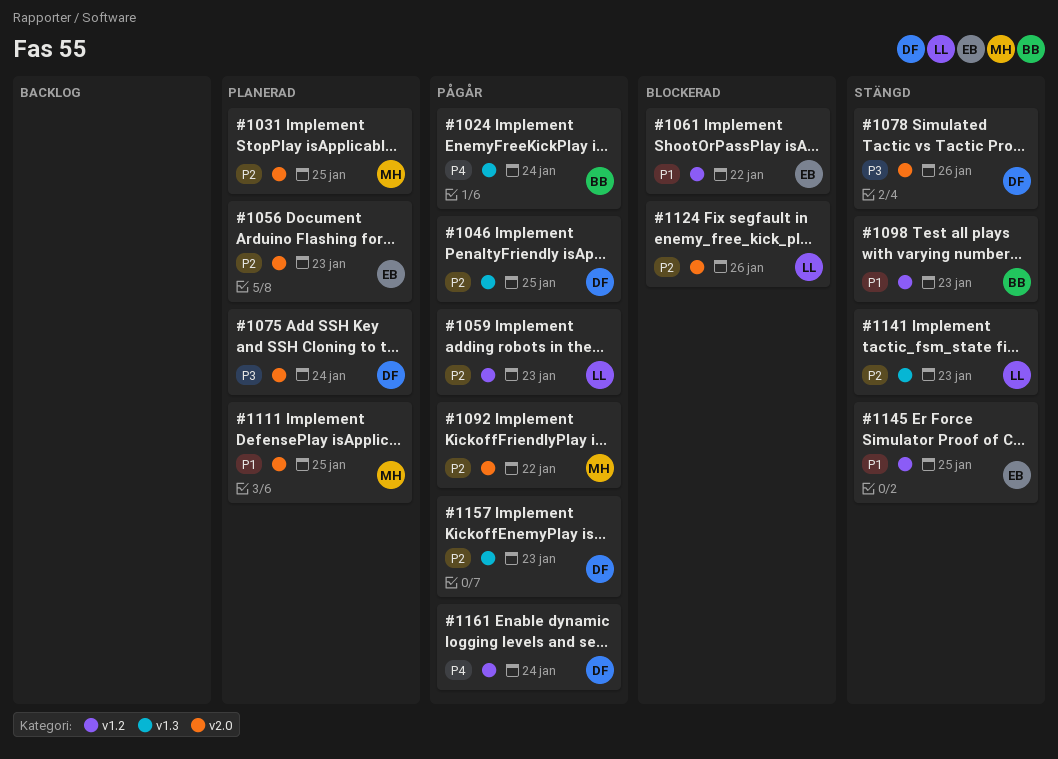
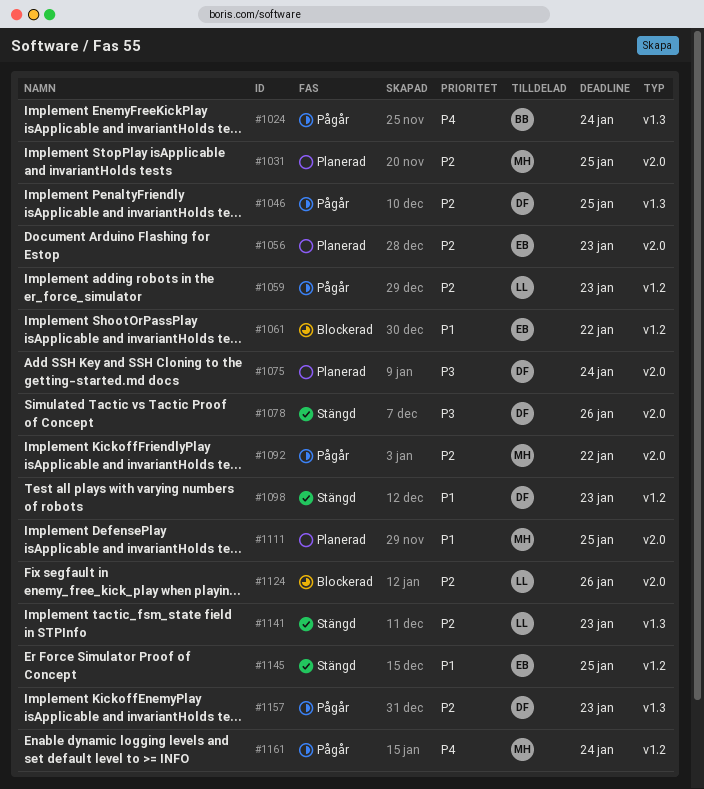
#1098, owner: BB -> DF
#1161, owner: DF -> MH

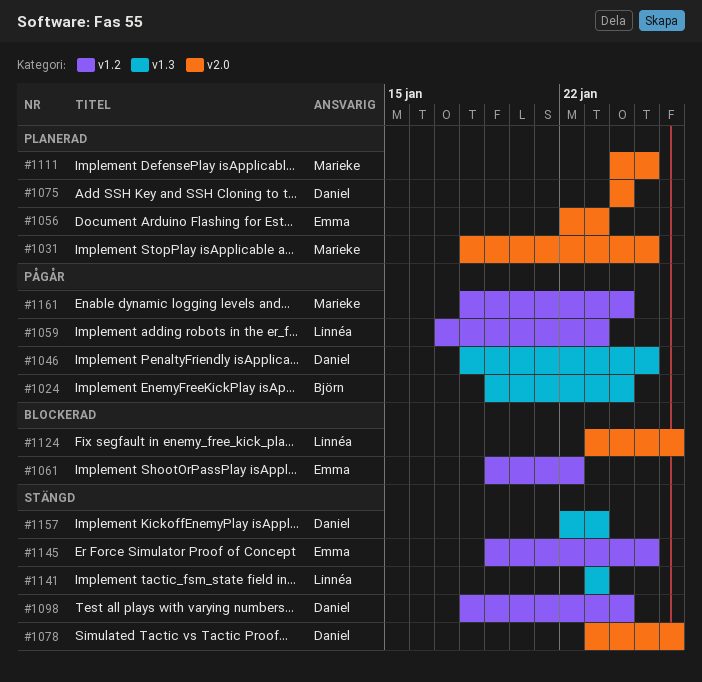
#1092: present -> none
#1098, due: Jan 23 -> Jan 24
#1157, status: Pågår -> Stängd

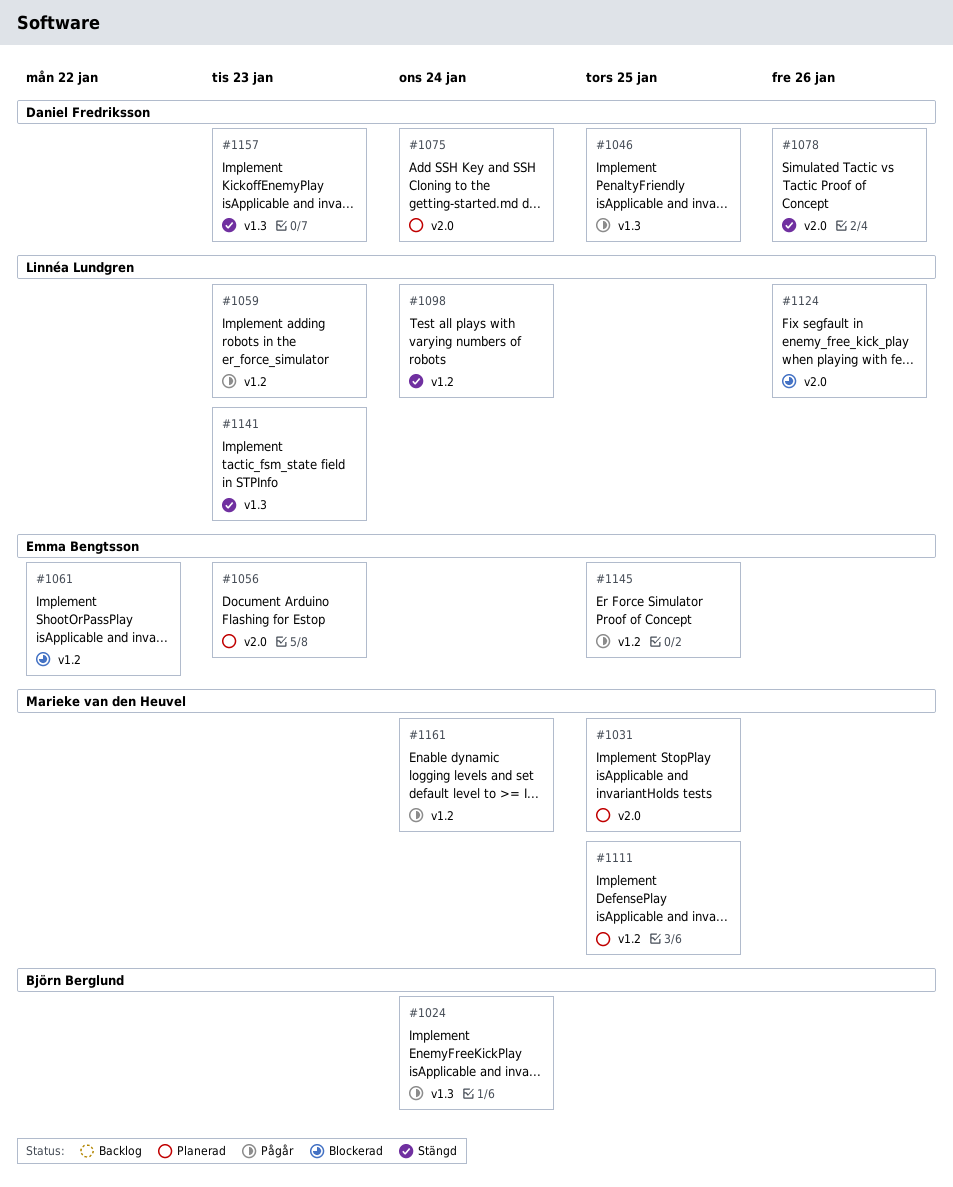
#1098, owner: Daniel Fredriksson -> Linnéa Lundgren
#1111, label: v2.0 -> v1.2
#1145, status: Stängd -> Pågår

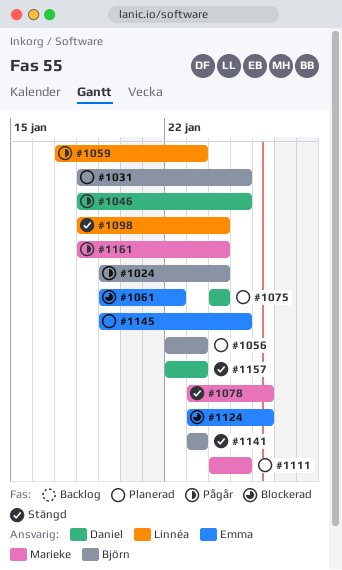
#1031, owner: Marieke van den Heuvel -> Björn Berglund
#1056, owner: Emma Bengtsson -> Björn Berglund
#1078, owner: Daniel Fredriksson -> Marieke van den Heuvel
#1124, owner: Linnéa Lundgren -> Emma Bengtsson
#1141, owner: Linnéa Lundgren -> Björn Berglund
#1145, status: Pågår -> Planerad

